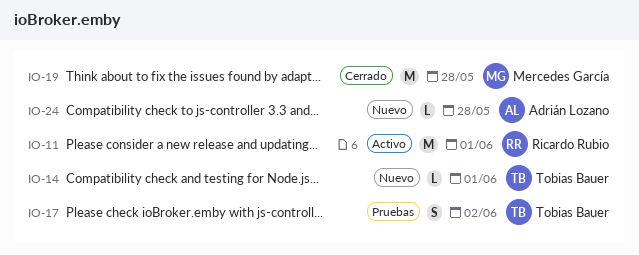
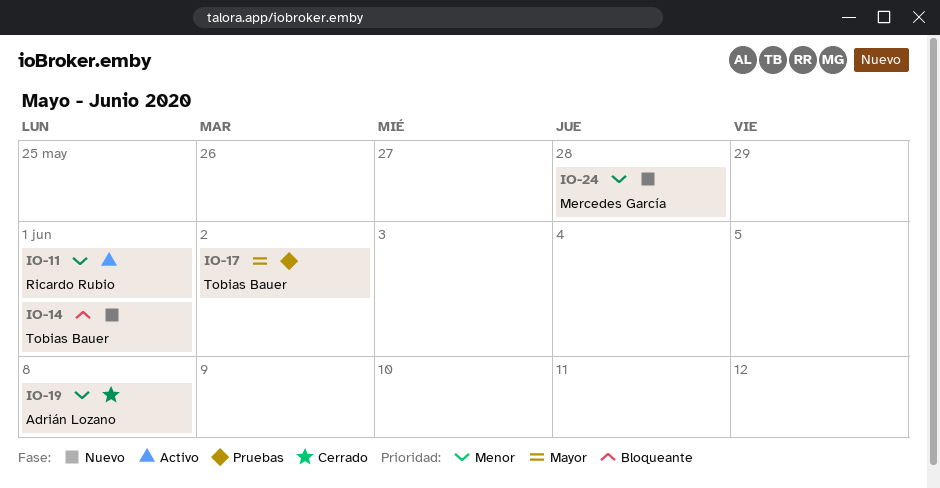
IO-19, owner: Mercedes García -> Adrián Lozano
IO-19, due: May 28 -> Jun 8
IO-24, owner: Adrián Lozano -> Mercedes García

